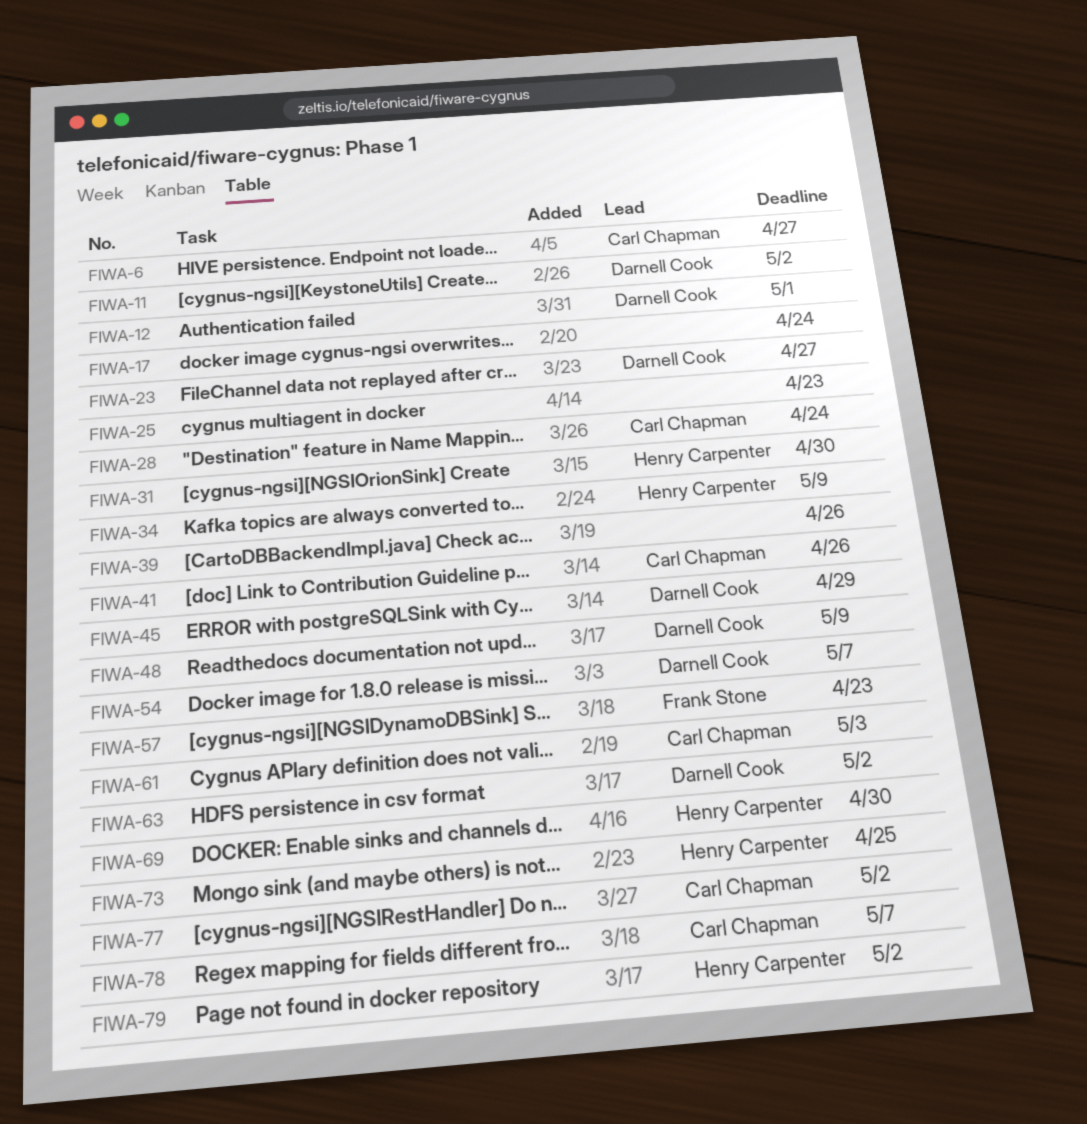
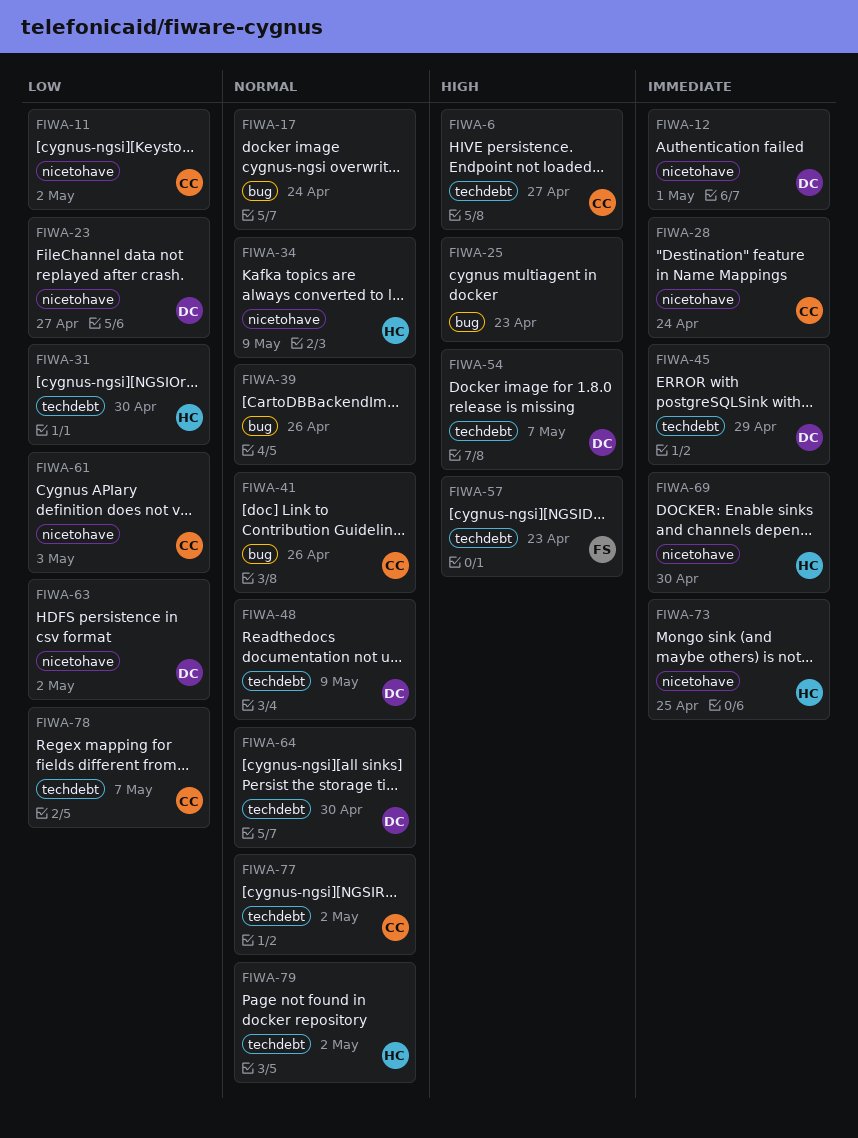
FIWA-11, owner: Darnell Cook -> Carl Chapman
FIWA-64: none -> present

